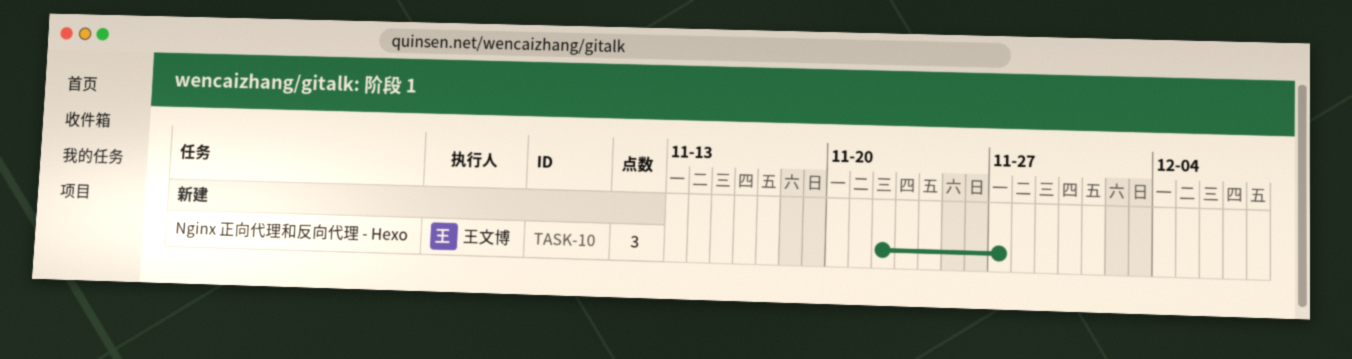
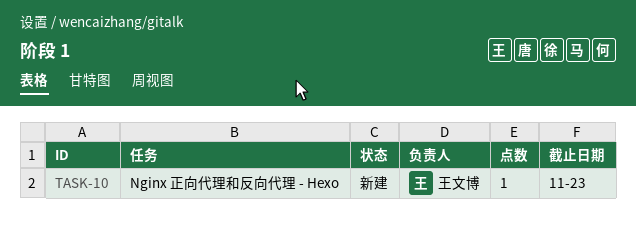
TASK-10, estimate: 3 -> 1
TASK-10, due: Nov 27 -> Nov 23

